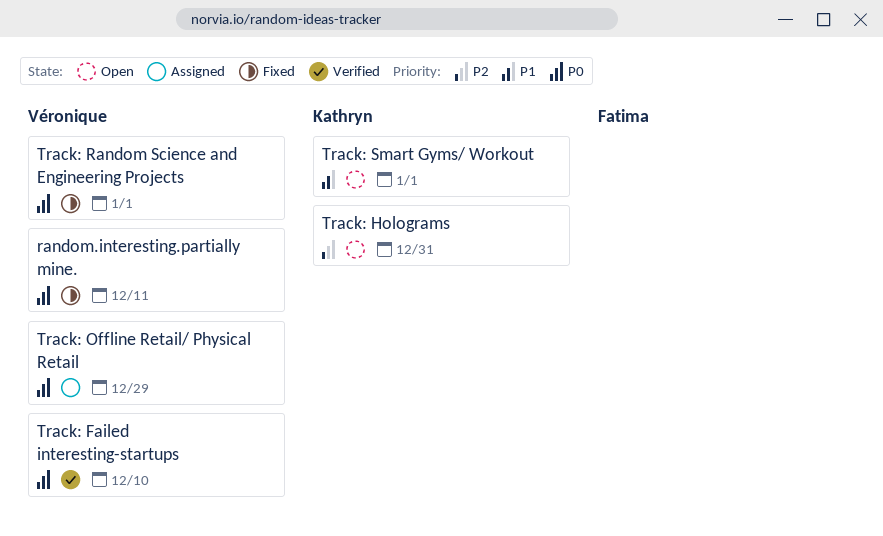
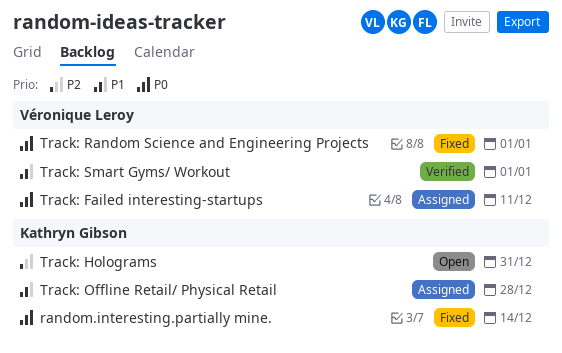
random.interesting.partially mine., owner: Véronique Leroy -> Kathryn Gibson
random.interesting.partially mine., due: Dec 11 -> Dec 14
Track: Failed interesting-startups, status: Verified -> Assigned
Track: Failed interesting-startups, due: Dec 10 -> Dec 11
Track: Offline Retail/ Physical Retail, owner: Véronique Leroy -> Kathryn Gibson
Track: Offline Retail/ Physical Retail, priority: P0 -> P1
Track: Offline Retail/ Physical Retail, due: Dec 29 -> Dec 28
Track: Smart Gyms/ Workout, status: Open -> Verified
Track: Smart Gyms/ Workout, owner: Kathryn Gibson -> Véronique Leroy

